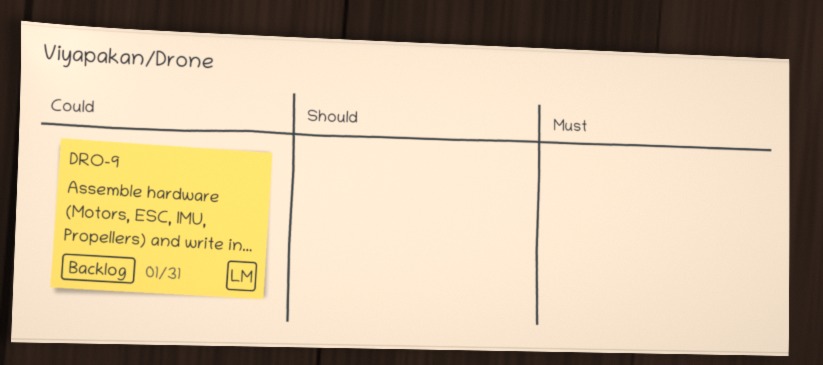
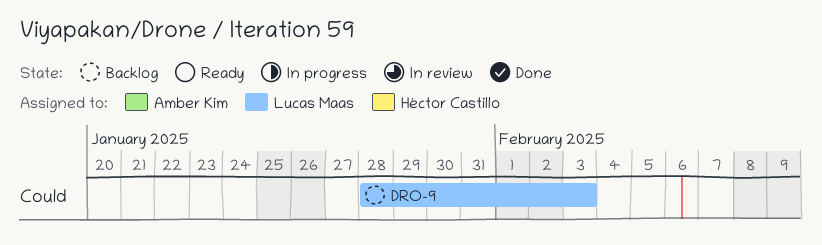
DRO-9, due: Jan 31 -> Feb 3

